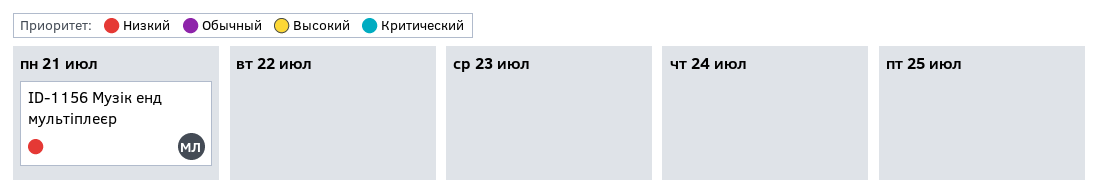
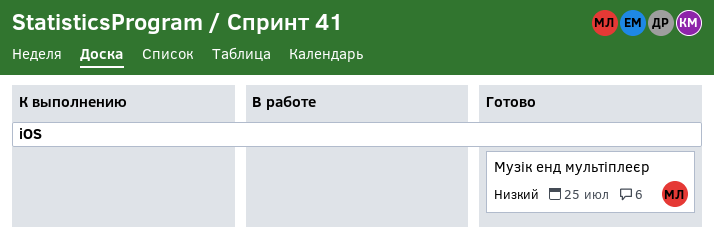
Музік енд мультіплеєр, due: Jul 21 -> Jul 25

